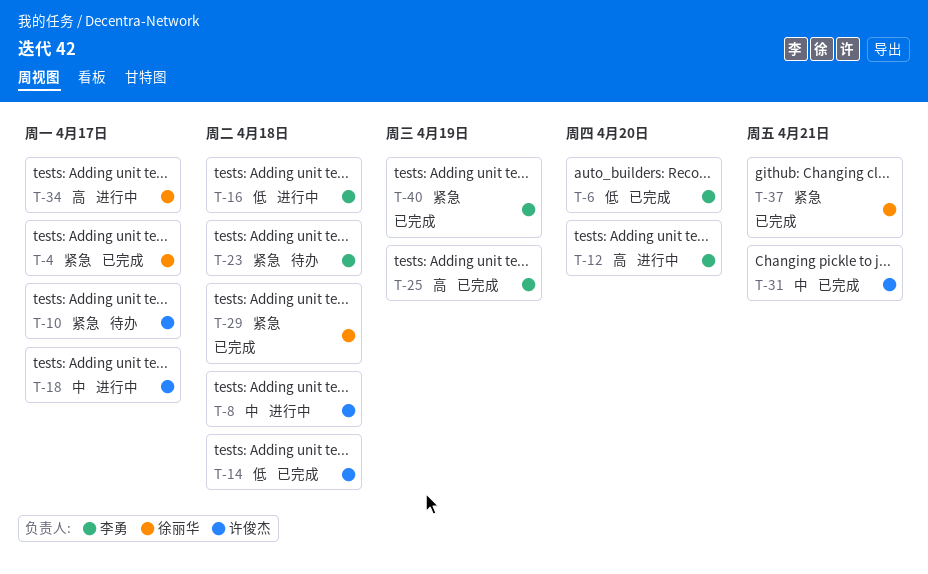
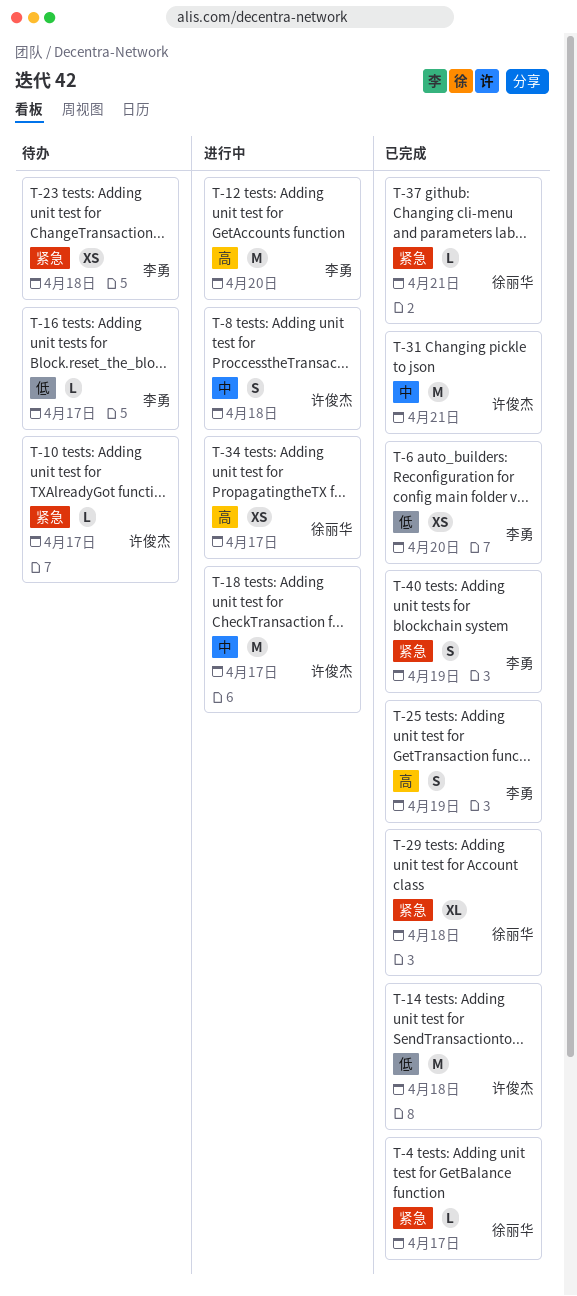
T-16, status: 进行中 -> 待办
T-16, due: Apr 18 -> Apr 17

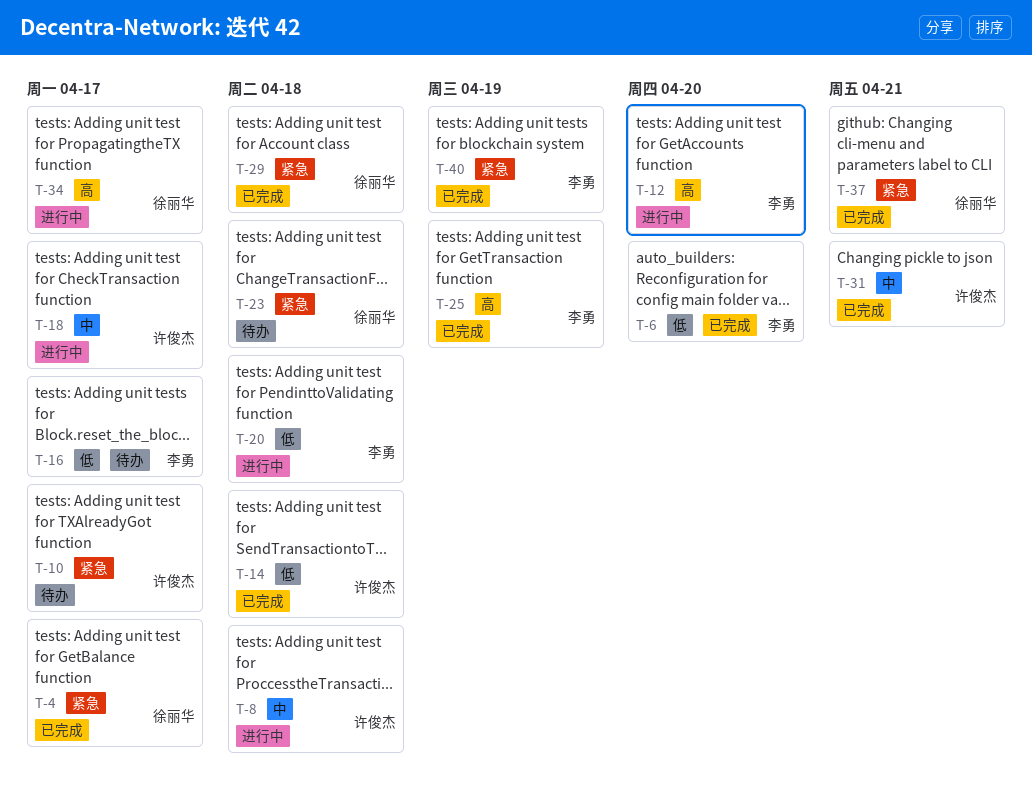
T-20: none -> present
T-23, owner: 李勇 -> 徐丽华

